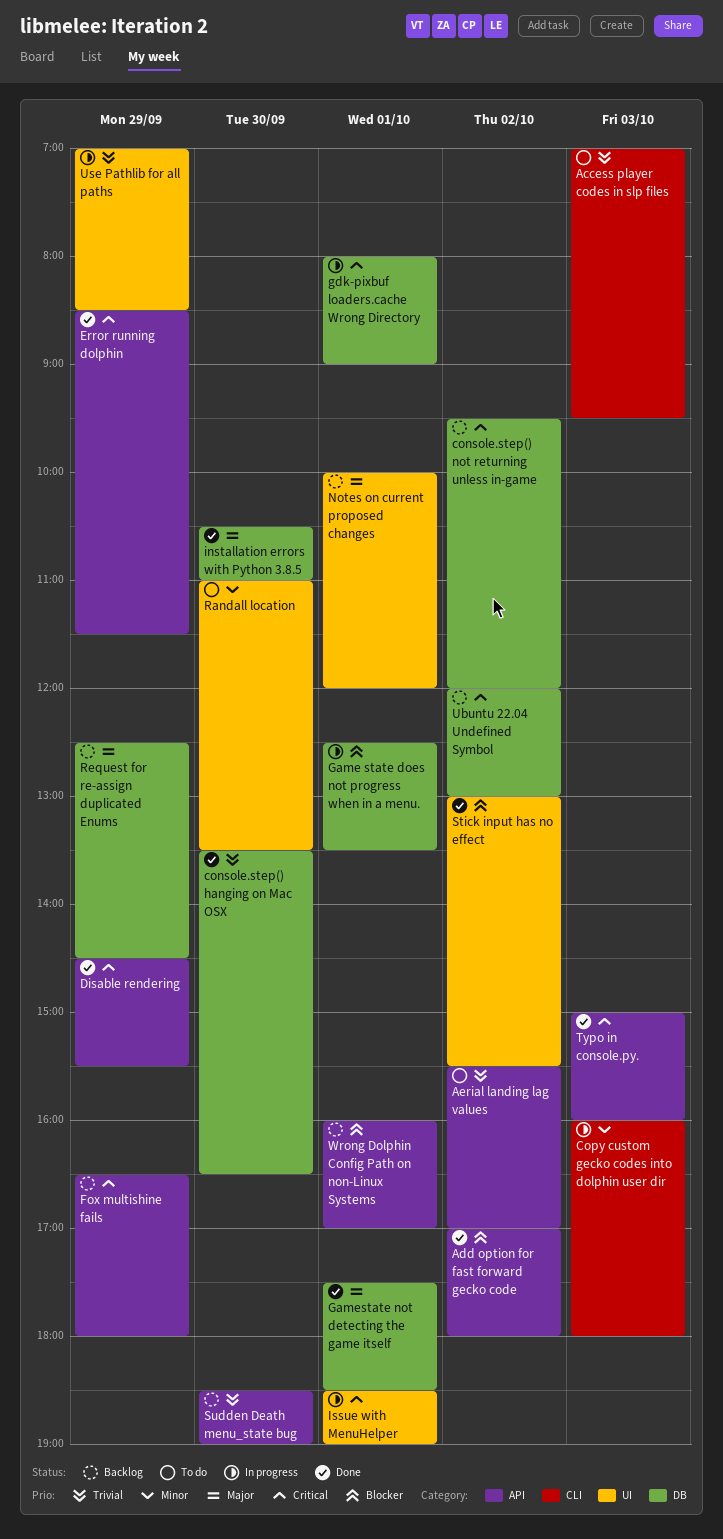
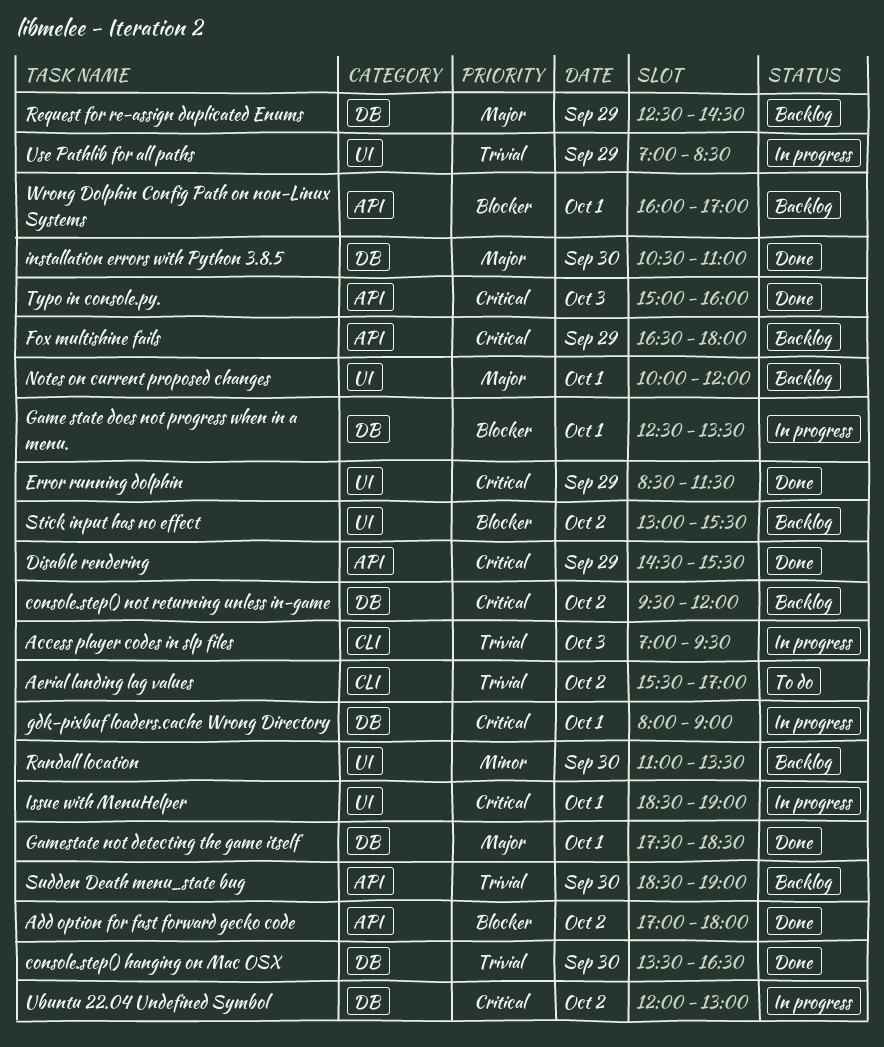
Access player codes in slp files, status: To do -> In progress
Aerial landing lag values, label: API -> CLI
Copy custom gecko codes into dolphin user dir: present -> none
Error running dolphin, label: API -> UI
Randall location, status: To do -> Backlog
Stick input has no effect, status: Done -> Backlog
Ubuntu 22.04 Undefined Symbol, status: Backlog -> In progress

